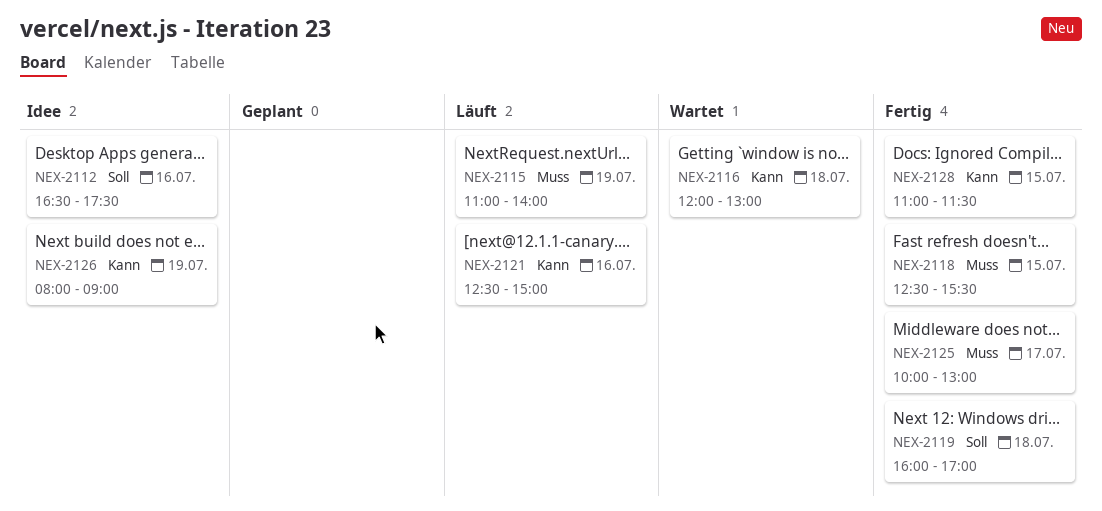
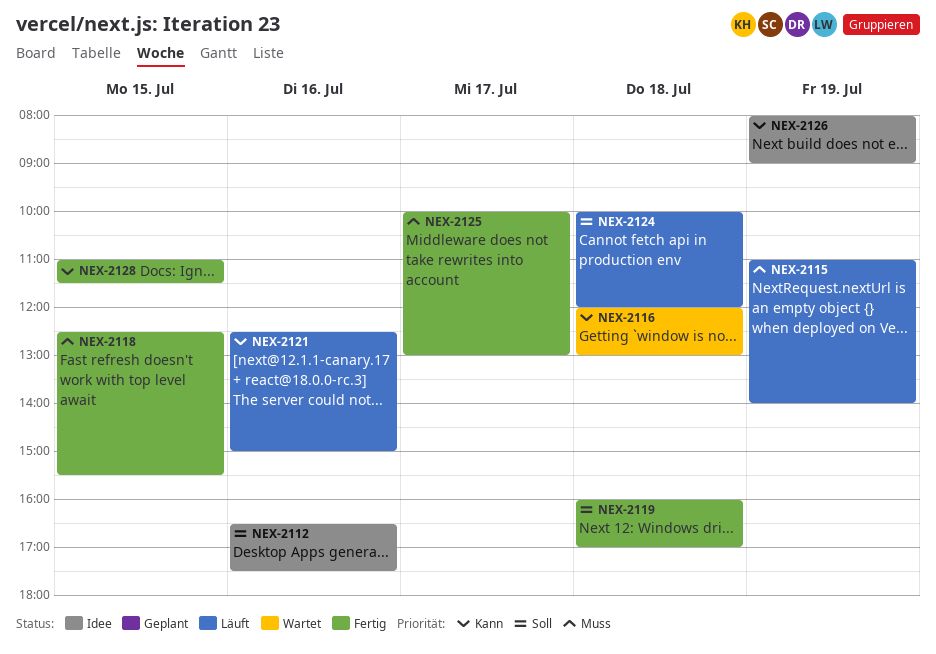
NEX-2124: none -> present

